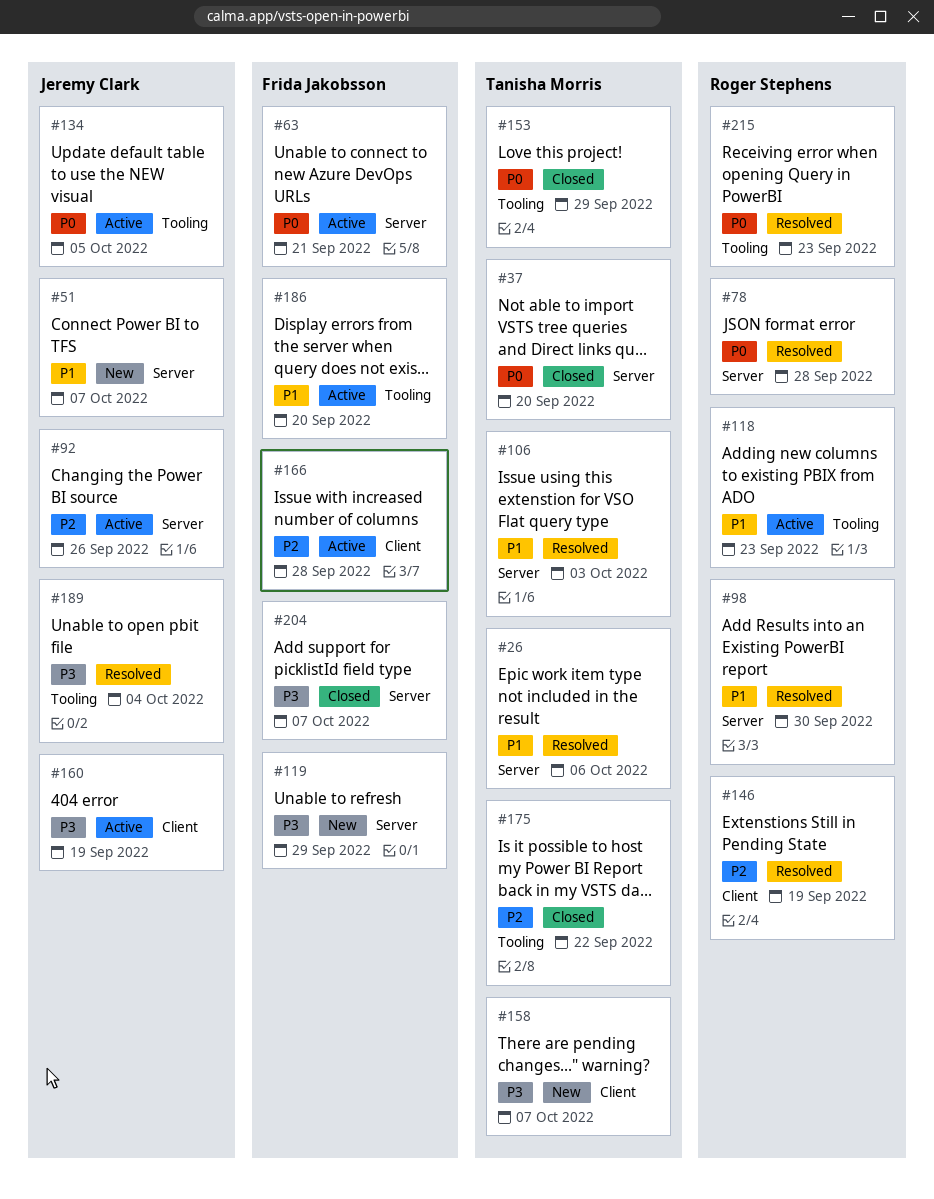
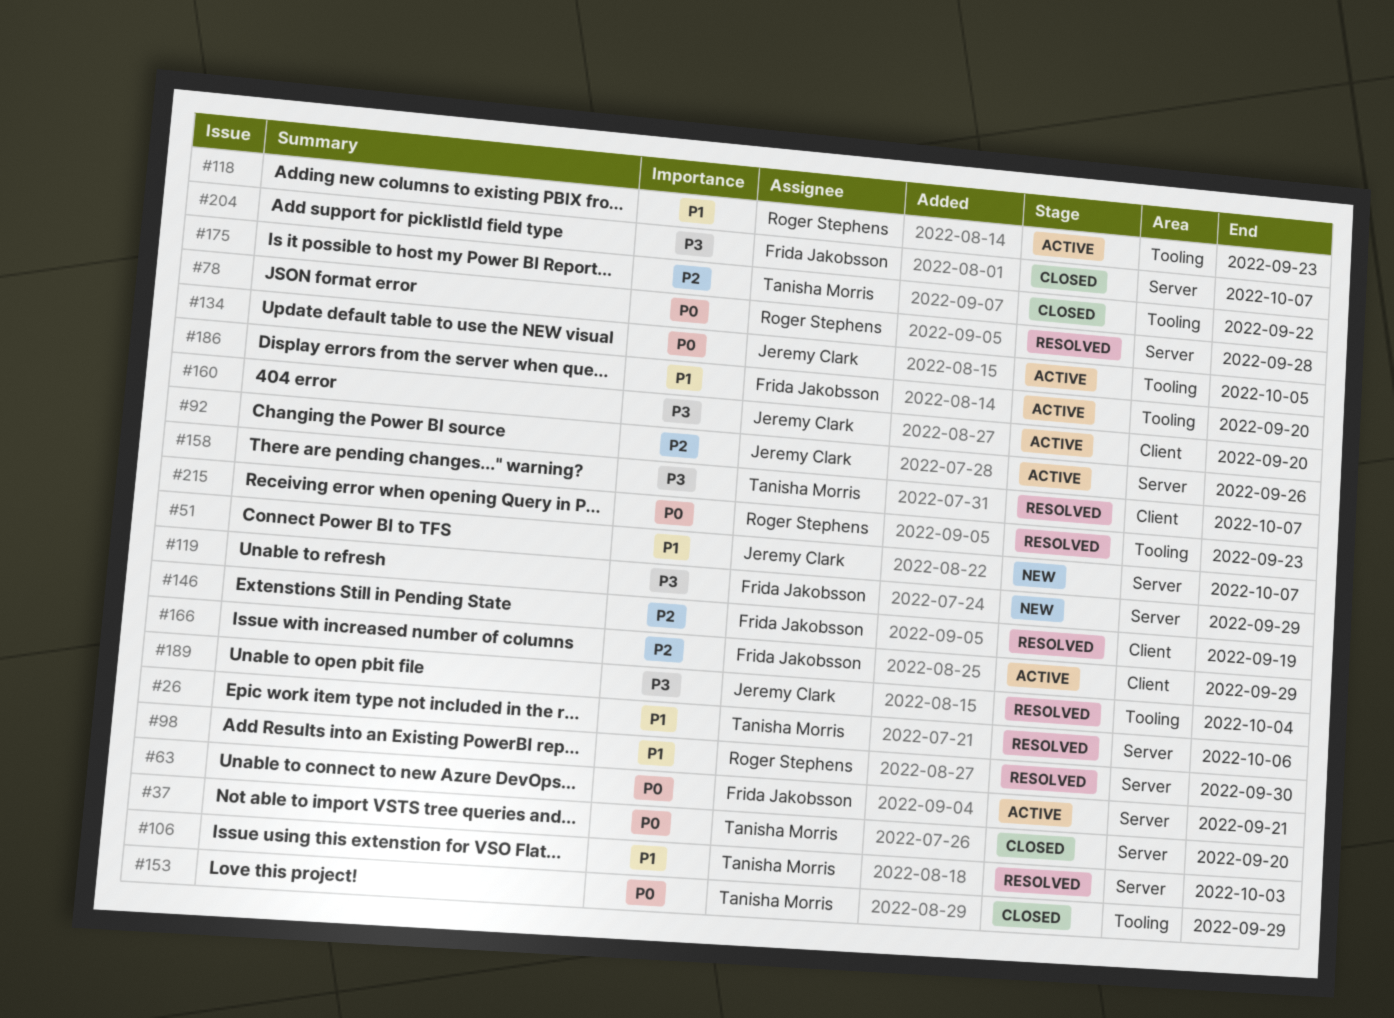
#146, owner: Roger Stephens -> Frida Jakobsson
#158, status: New -> Resolved
#160, due: Sep 19 -> Sep 20
#166, due: Sep 28 -> Sep 29

